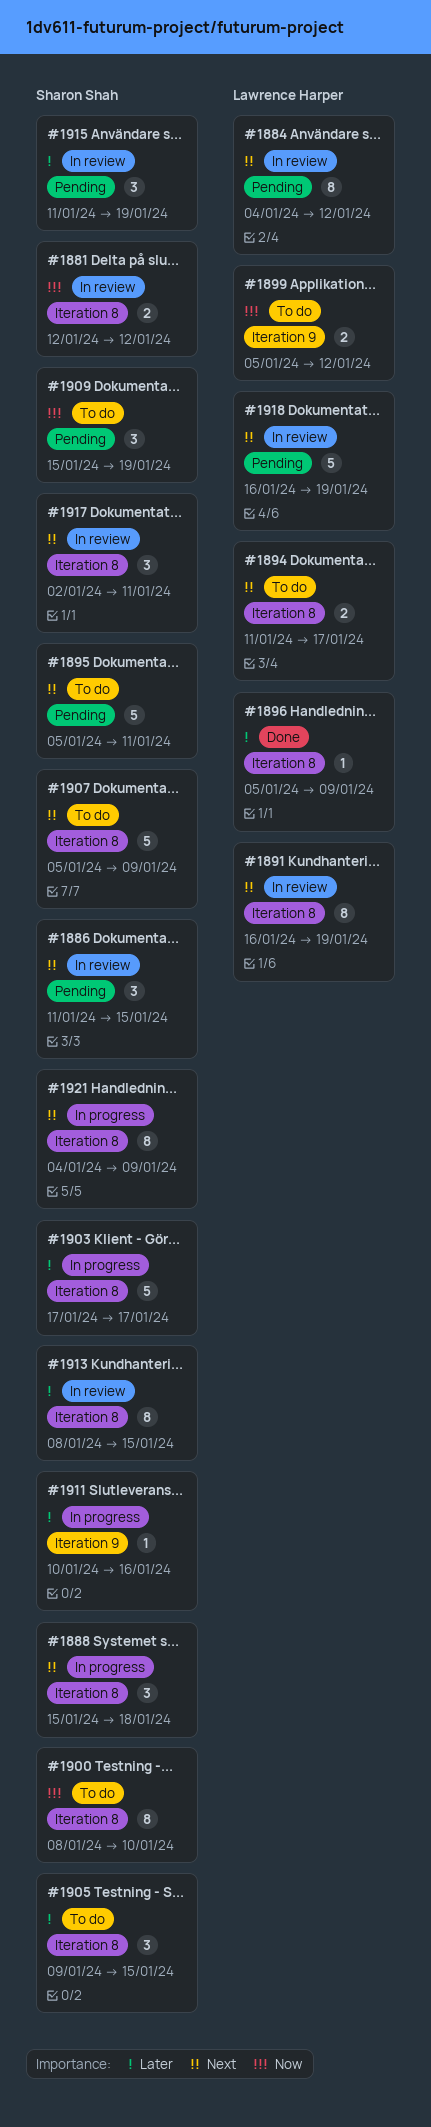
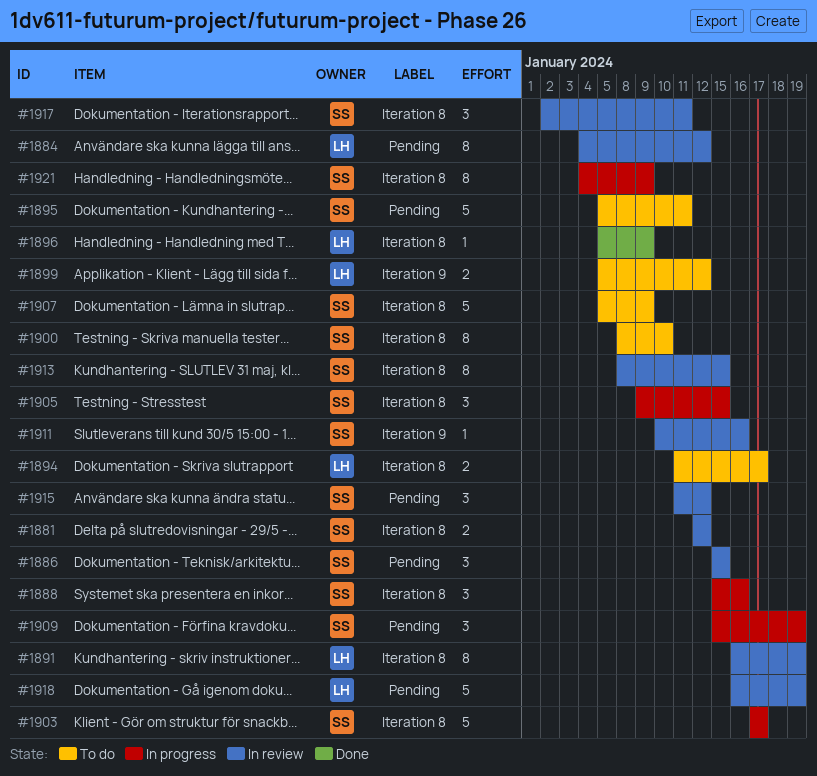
#1886, start: Jan 11 -> Jan 15
#1888, due: Jan 18 -> Jan 16
#1905, status: To do -> In progress
#1909, status: To do -> In progress
#1911, status: In progress -> In review
#1915, due: Jan 19 -> Jan 12

